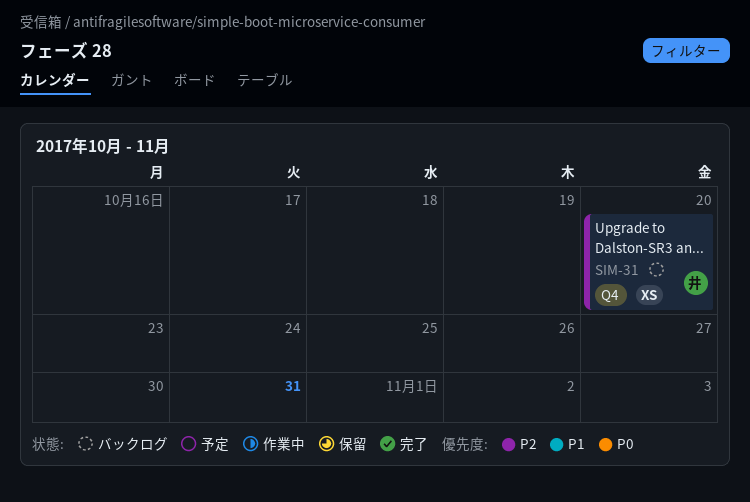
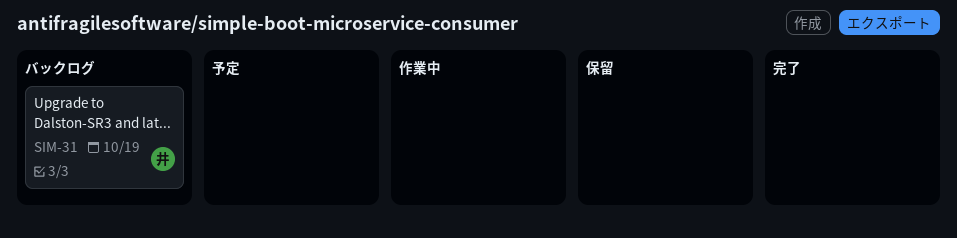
SIM-31, due: Oct 20 -> Oct 19

